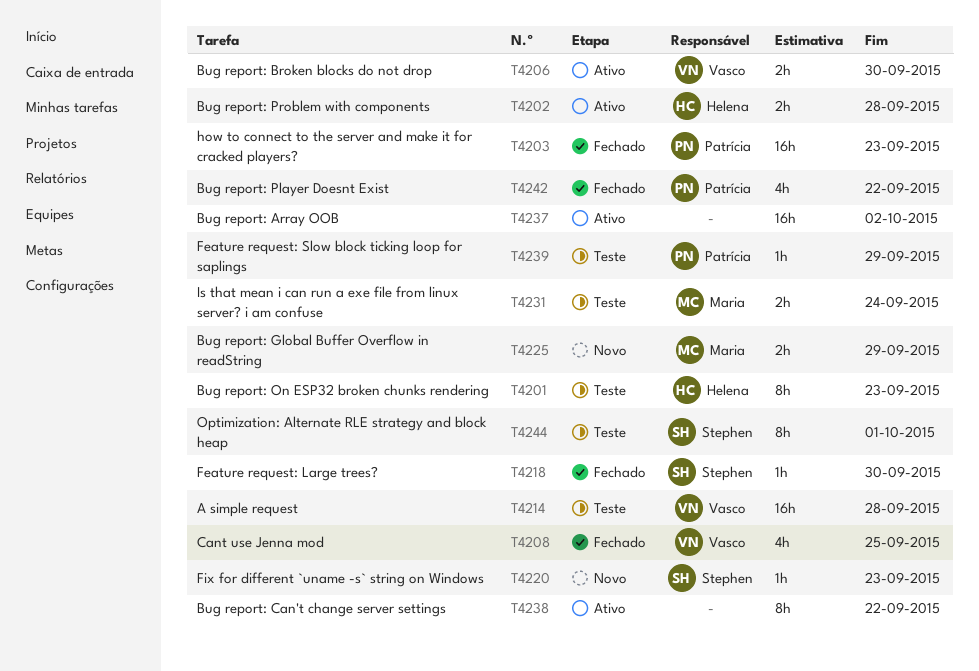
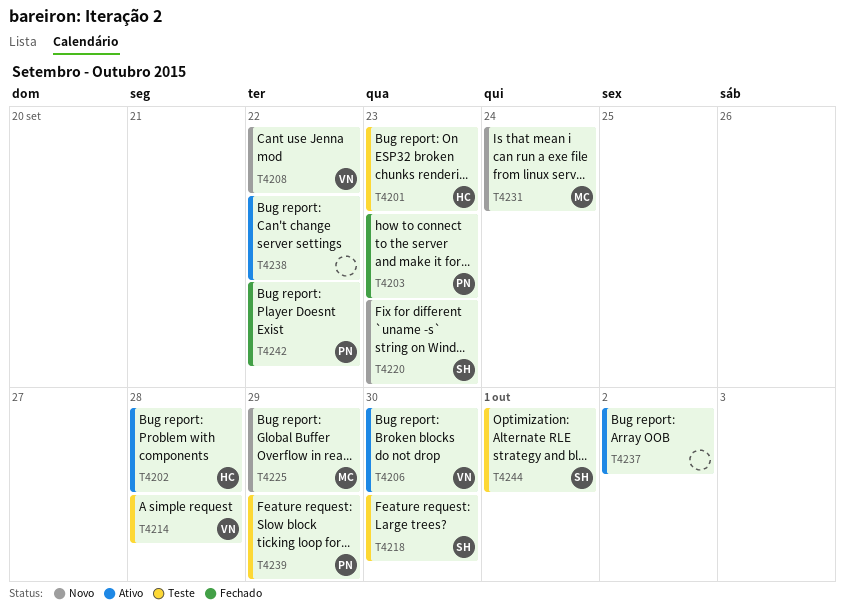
T4208, status: Fechado -> Novo
T4208, due: Sep 25 -> Sep 22
T4218, status: Fechado -> Teste
T4231, status: Teste -> Novo

